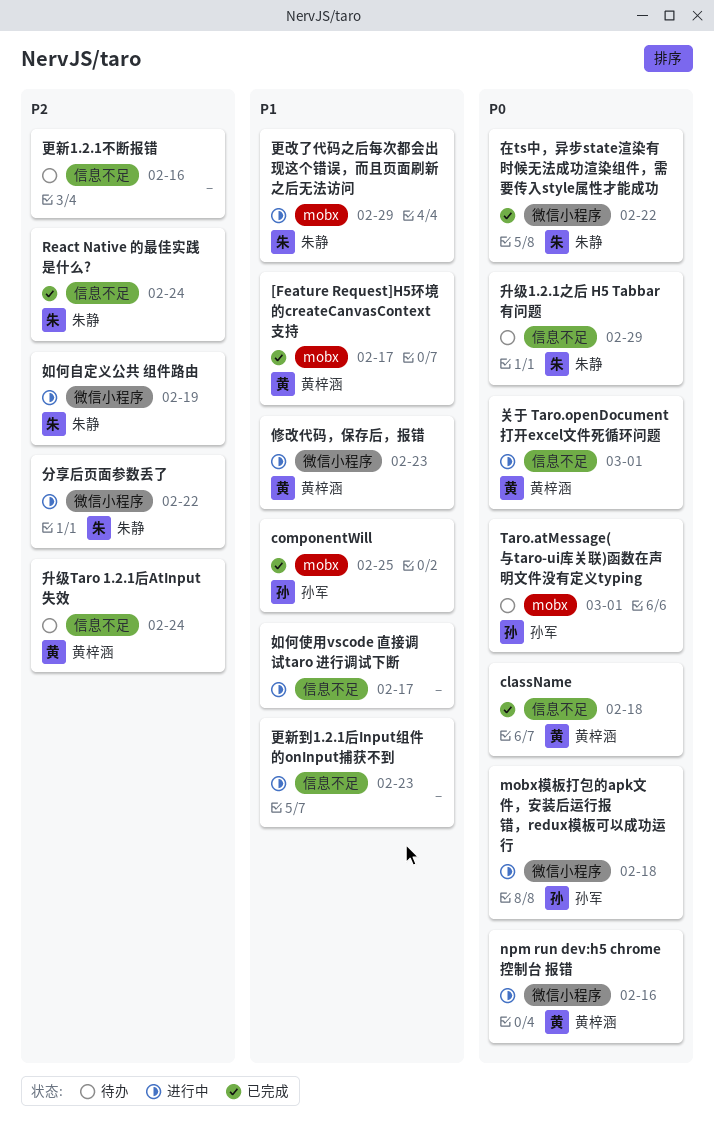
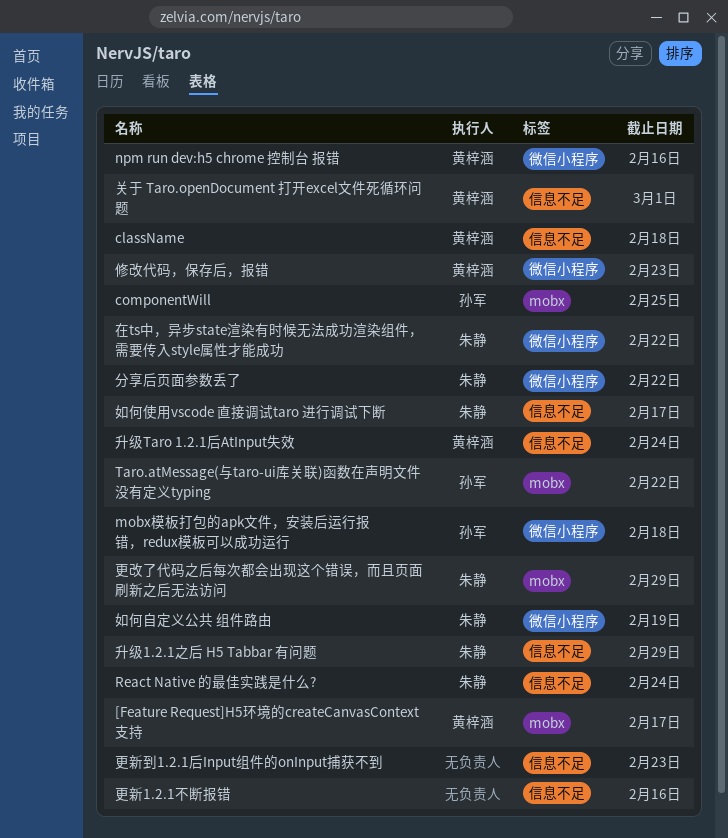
Taro.atMessage(与taro-ui库关联)函数在声明文件没有定义typing, due: Mar 1 -> Feb 22
如何使用vscode 直接调试taro 进行调试下断, owner: none -> 朱静

